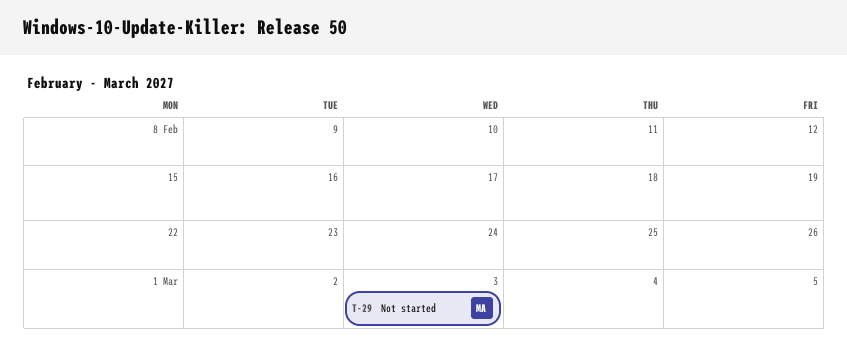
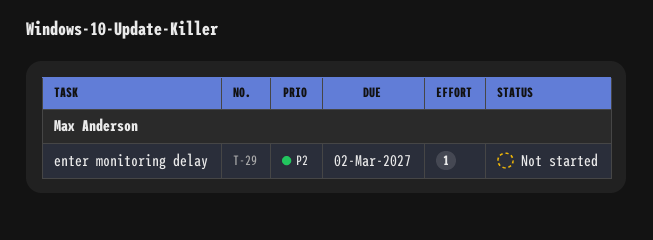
T-29, due: Mar 3 -> Mar 2

